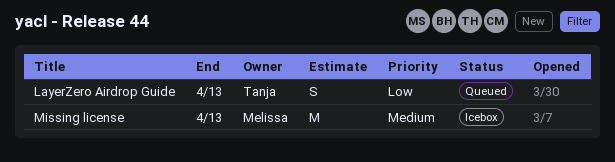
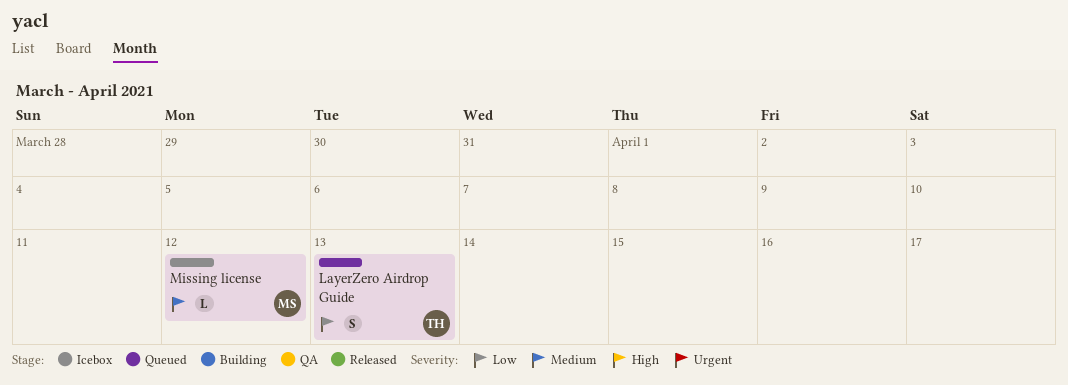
Missing license, estimate: M -> L
Missing license, due: Apr 13 -> Apr 12

